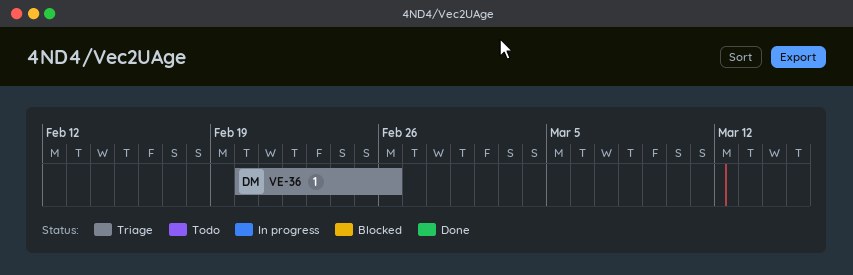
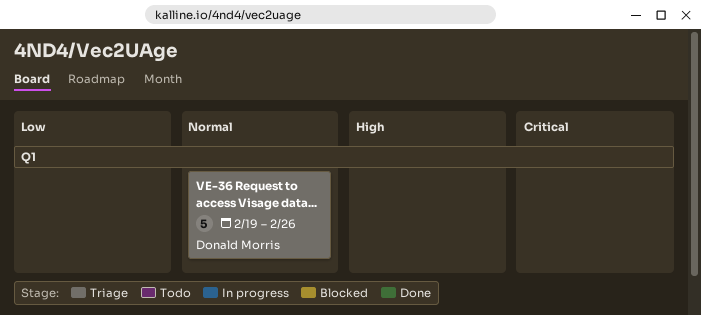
VE-36, estimate: 1 -> 5
VE-36, start: Feb 20 -> Feb 19

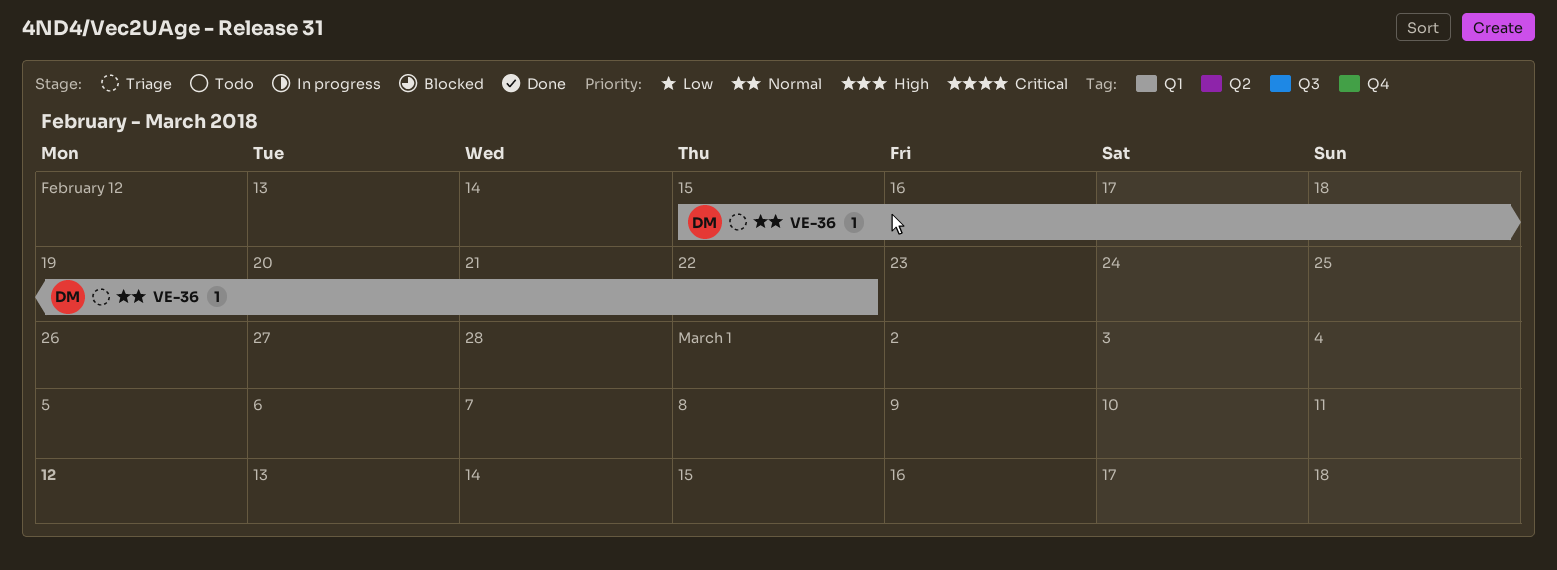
VE-36, estimate: 5 -> 1
VE-36, start: Feb 19 -> Feb 15
VE-36, due: Feb 26 -> Feb 22

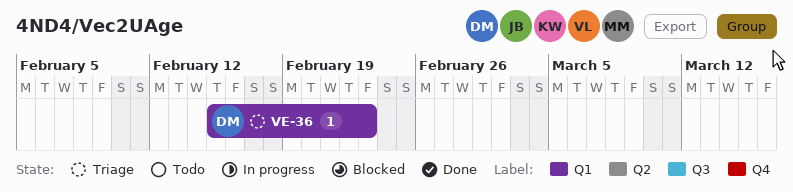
VE-36, due: Feb 22 -> Feb 23

